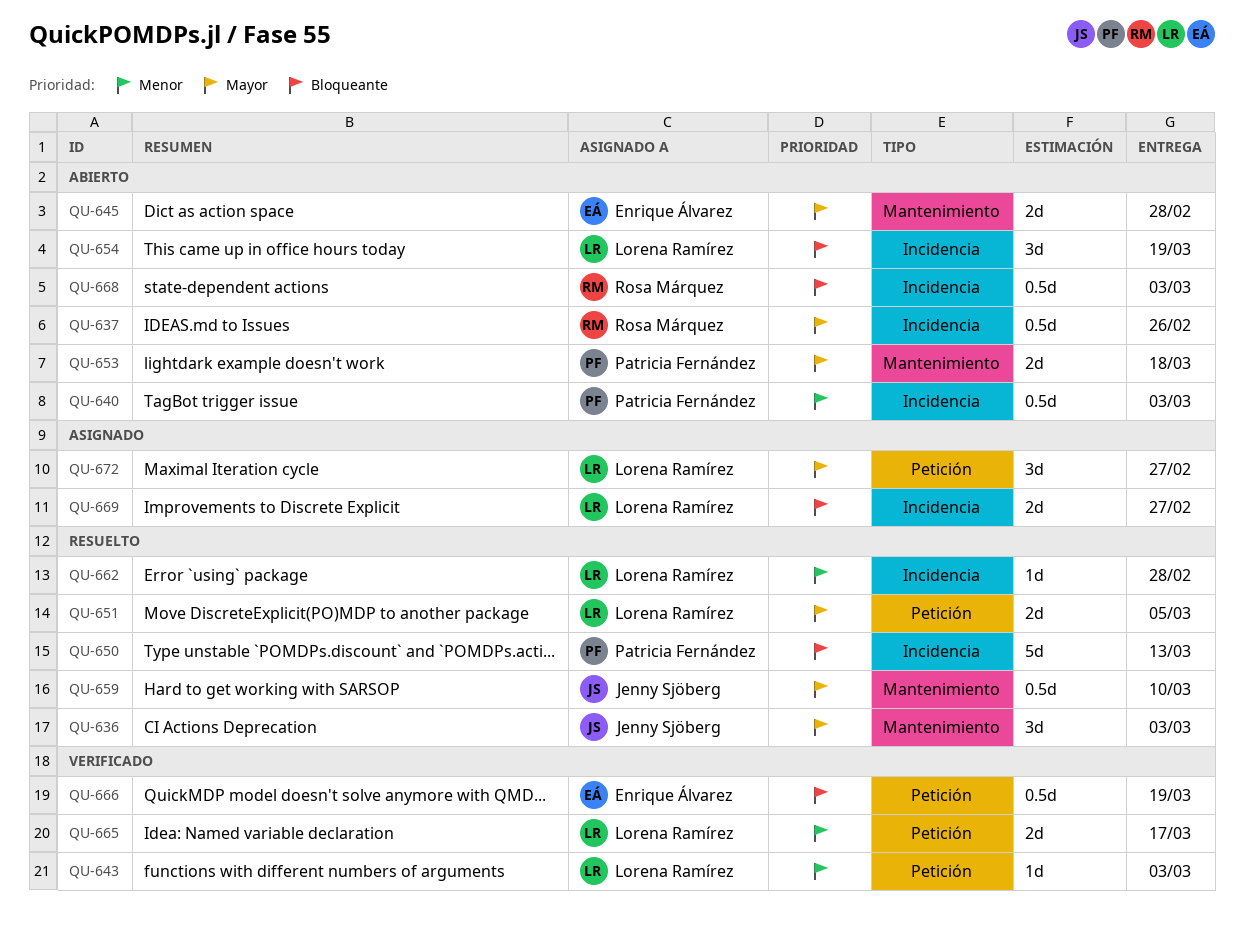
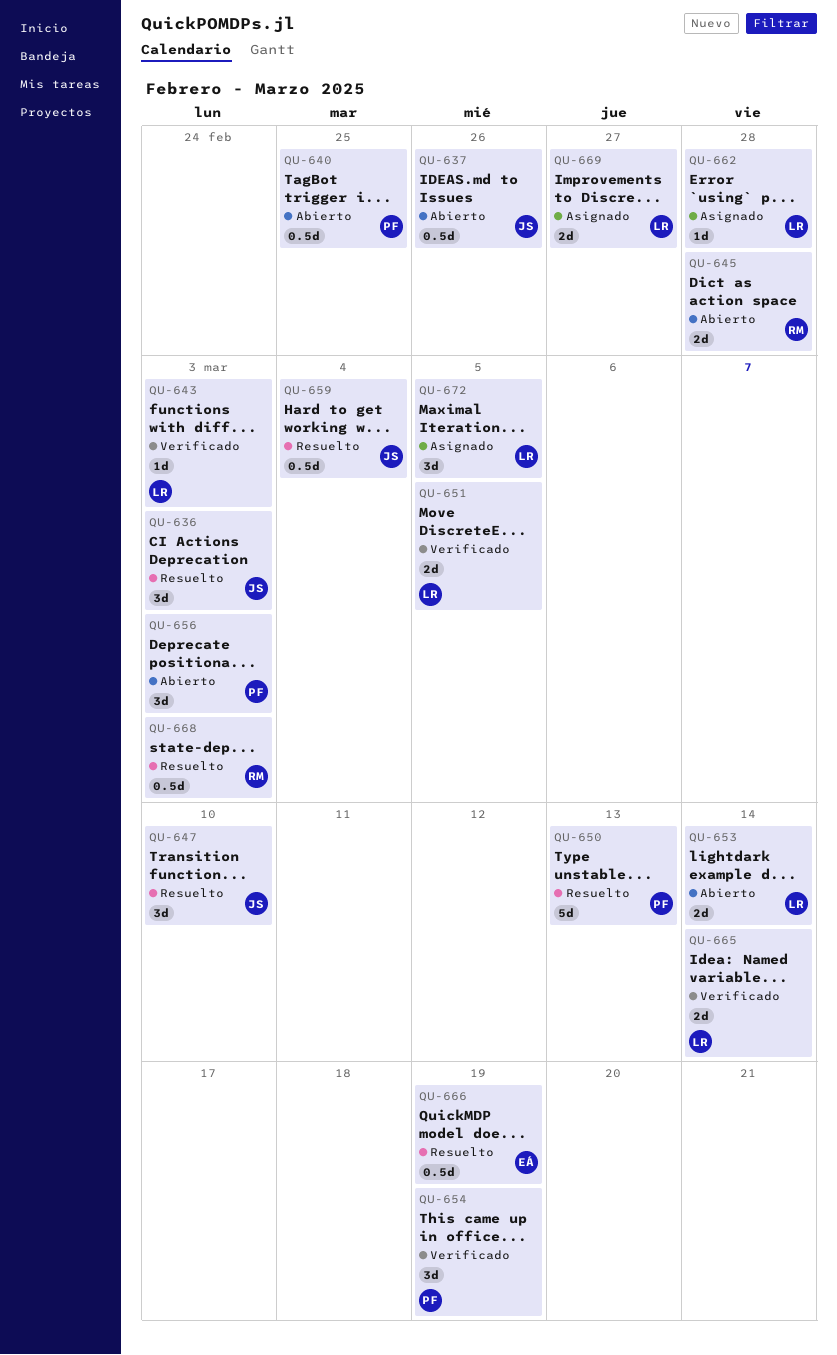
QU-637, owner: Rosa Márquez -> Jenny Sjöberg
QU-640, due: Mar 3 -> Feb 25
QU-645, owner: Enrique Álvarez -> Rosa Márquez
QU-647: none -> present
QU-651, status: Resuelto -> Verificado
QU-653, owner: Patricia Fernández -> Lorena Ramírez
QU-653, due: Mar 18 -> Mar 14
QU-654, status: Abierto -> Verificado
QU-654, owner: Lorena Ramírez -> Patricia Fernández
QU-656: none -> present
QU-659, due: Mar 10 -> Mar 4
QU-662, status: Resuelto -> Asignado
QU-665, due: Mar 17 -> Mar 14
QU-666, status: Verificado -> Resuelto
QU-668, status: Abierto -> Resuelto
QU-672, due: Feb 27 -> Mar 5

